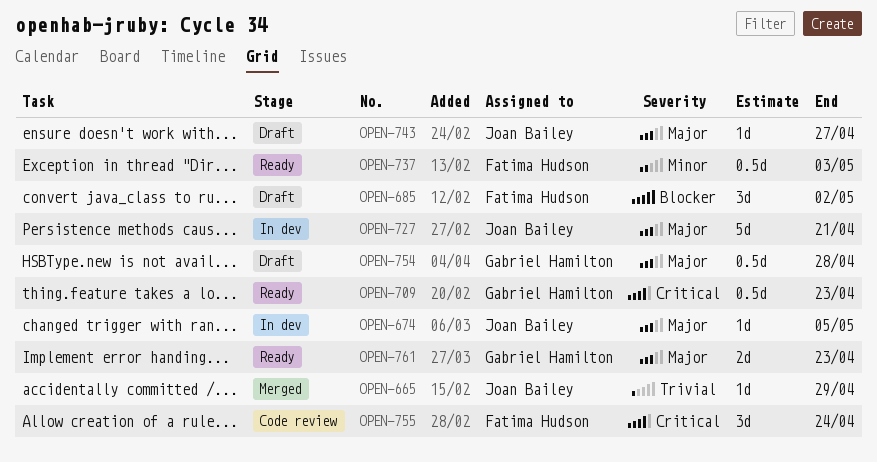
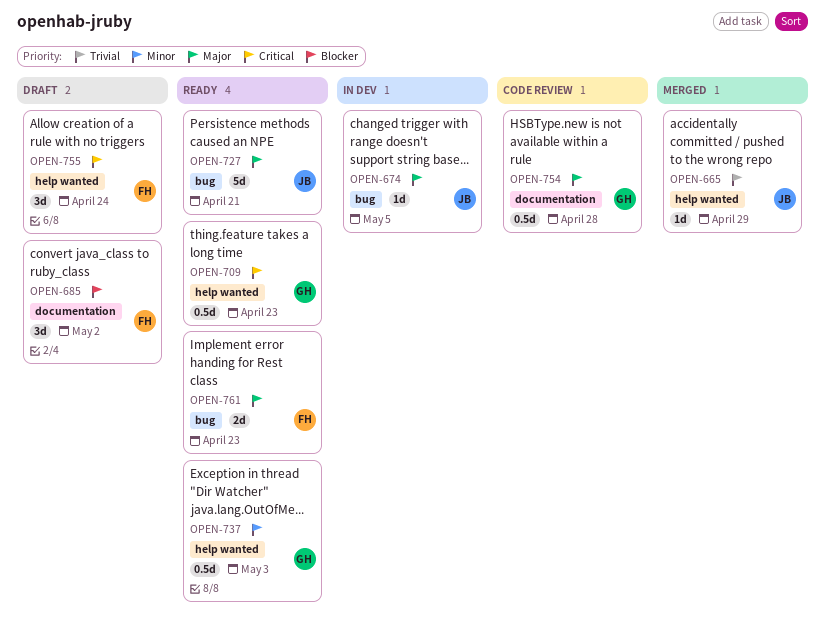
OPEN-727, status: In dev -> Ready
OPEN-737, owner: Fatima Hudson -> Gabriel Hamilton
OPEN-743: present -> none
OPEN-754, status: Draft -> Code review
OPEN-755, status: Code review -> Draft
OPEN-761, owner: Gabriel Hamilton -> Fatima Hudson

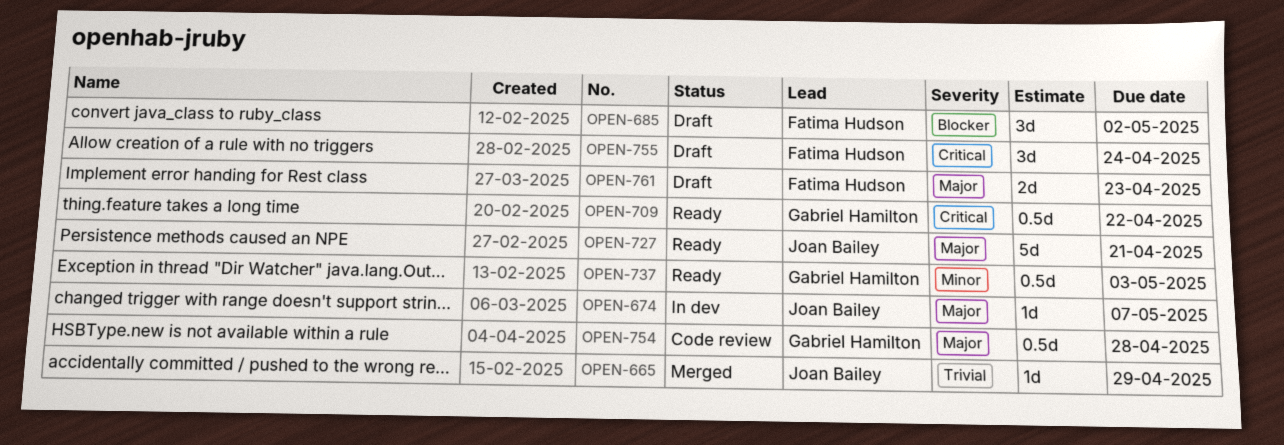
OPEN-674, due: May 5 -> May 7
OPEN-709, due: Apr 23 -> Apr 22
OPEN-761, status: Ready -> Draft

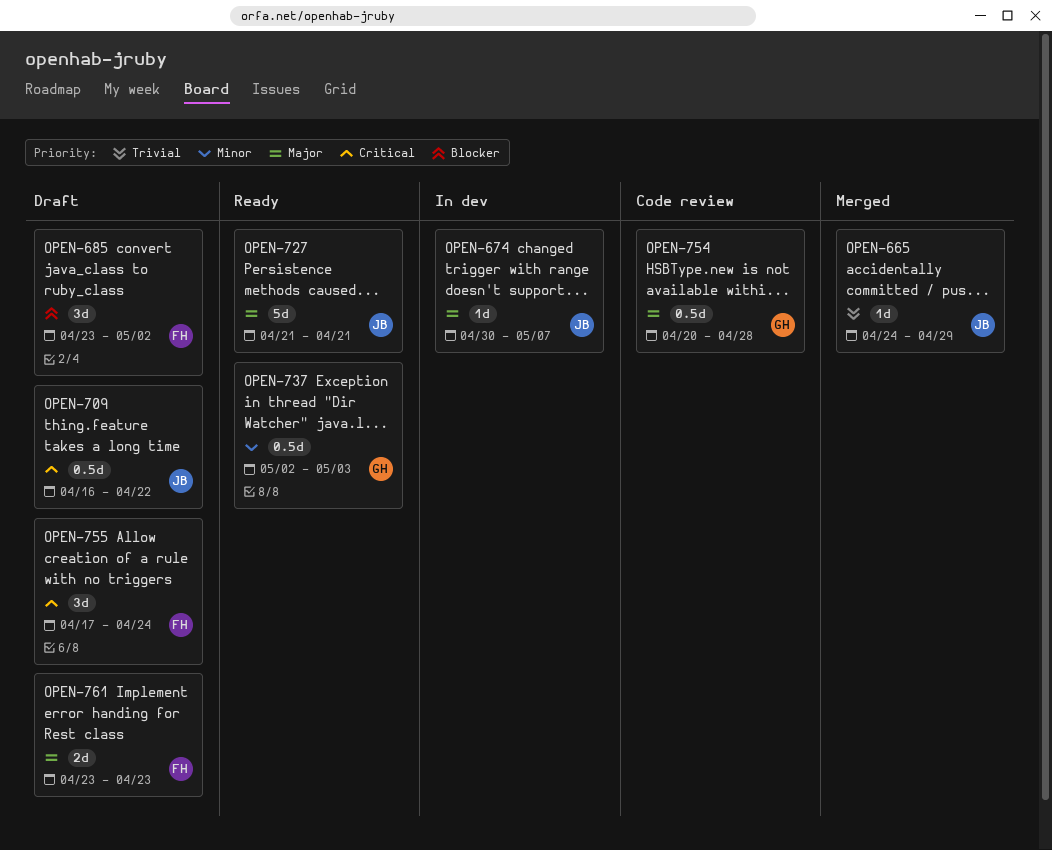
OPEN-709, status: Ready -> Draft
OPEN-709, owner: Gabriel Hamilton -> Joan Bailey

